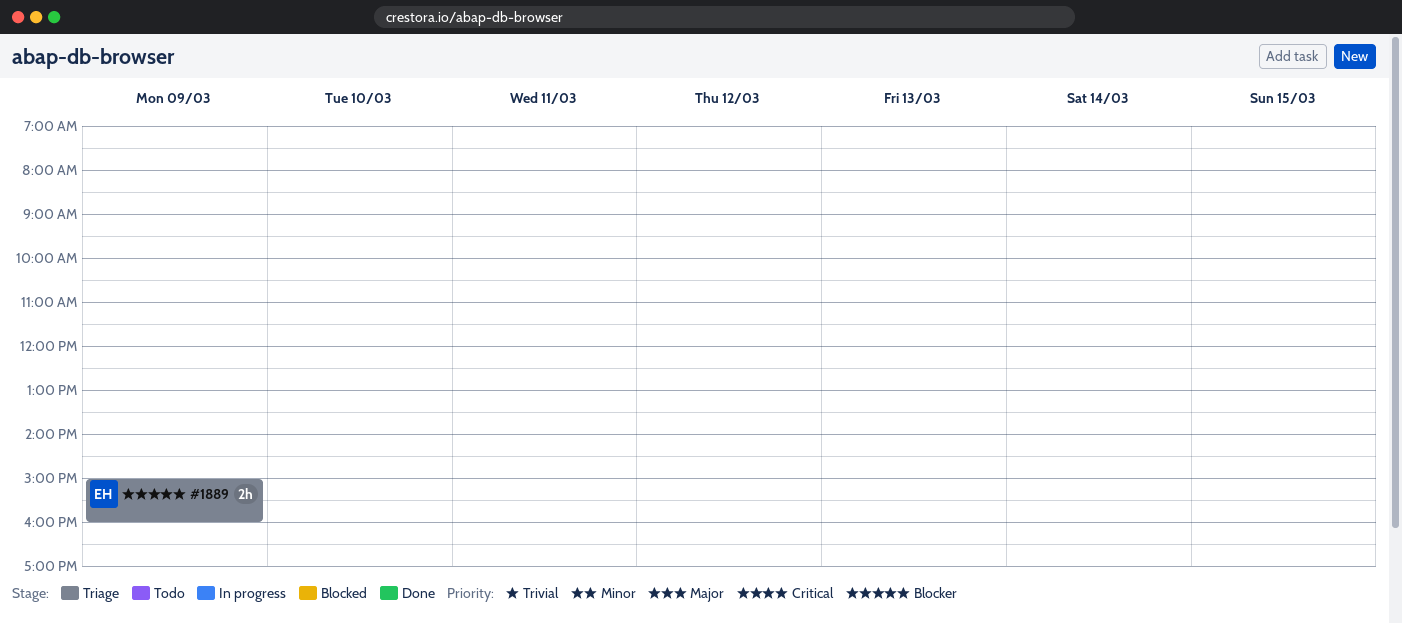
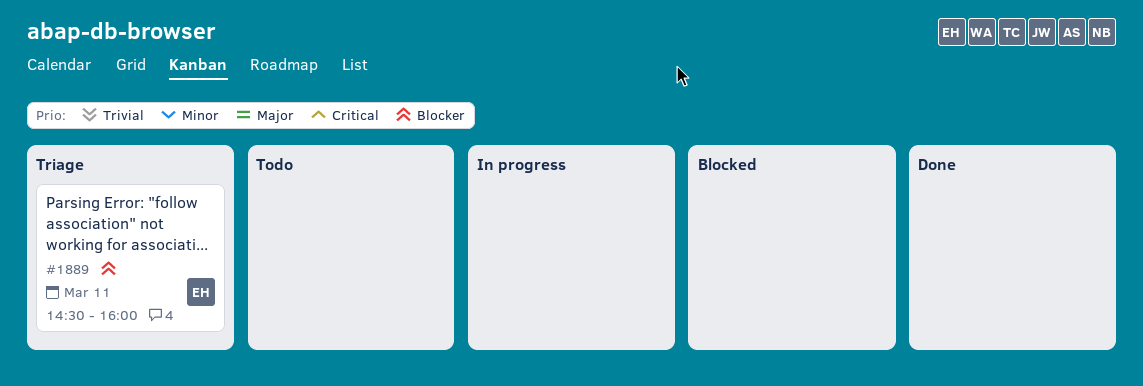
#1889, day: Mar 9 -> Mar 11
#1889, begins: 15:00 -> 14:30

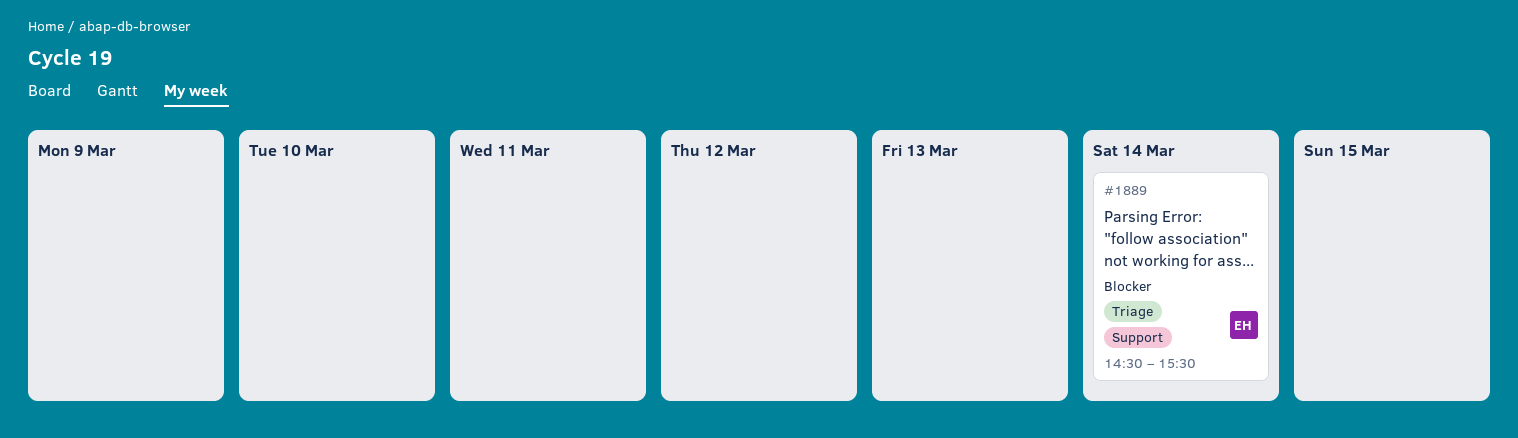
#1889, day: Mar 11 -> Mar 14
#1889, ends: 16:00 -> 15:30

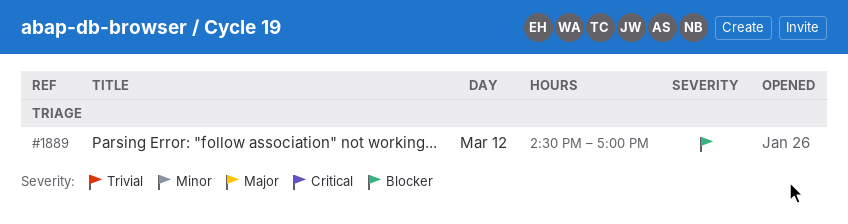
#1889, day: Mar 14 -> Mar 12
#1889, ends: 15:30 -> 17:00

